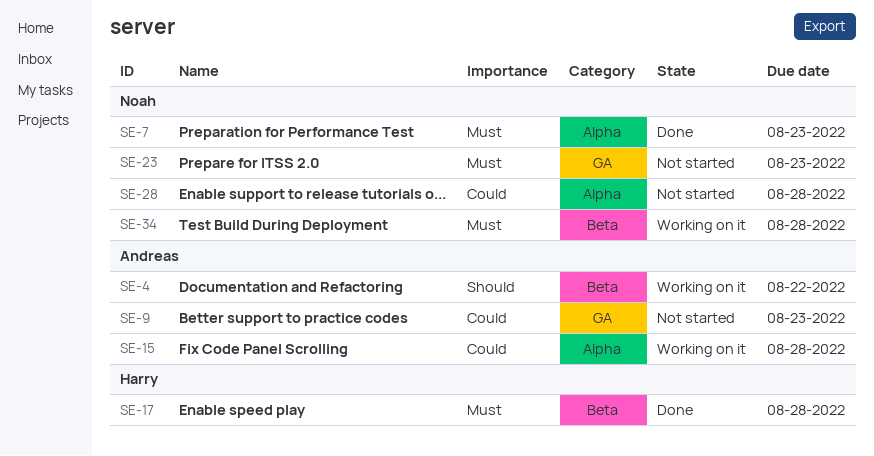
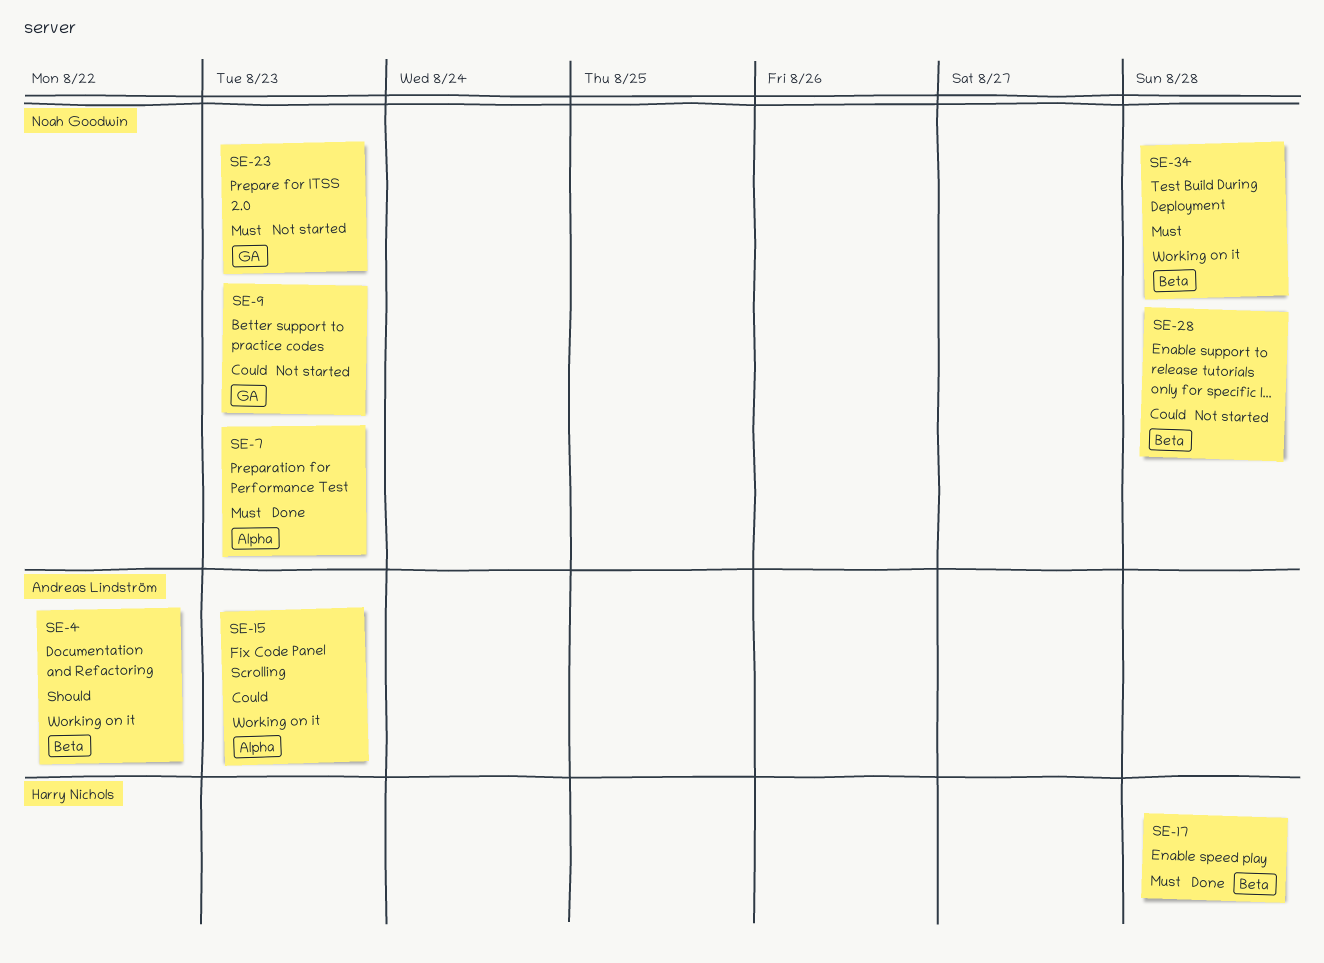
SE-9, owner: Andreas Lindström -> Noah Goodwin
SE-15, due: Aug 28 -> Aug 23
SE-28, label: Alpha -> Beta

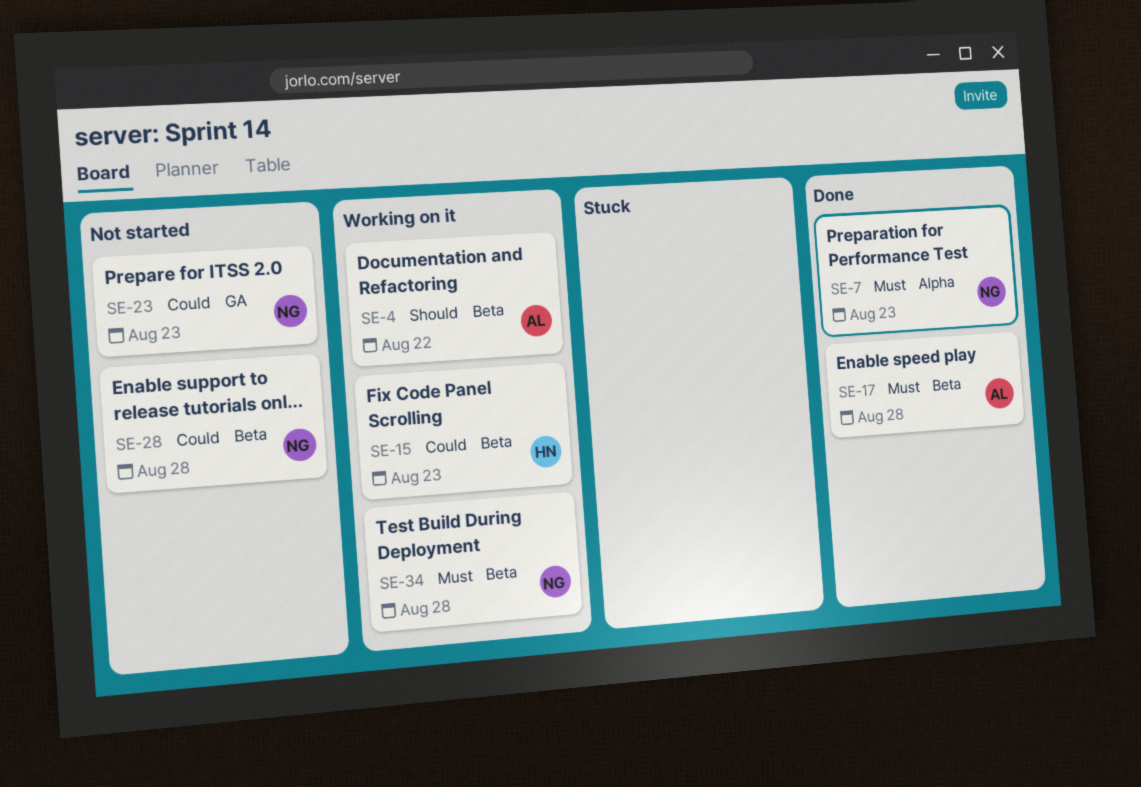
SE-9: present -> none
SE-15, owner: Andreas Lindström -> Harry Nichols
SE-15, label: Alpha -> Beta
SE-17, owner: Harry Nichols -> Andreas Lindström
SE-23, priority: Must -> Could

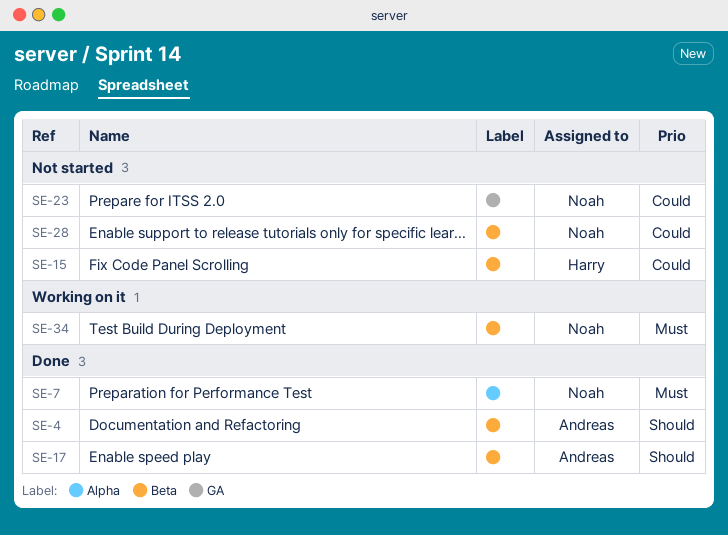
SE-4, status: Working on it -> Done
SE-15, status: Working on it -> Not started
SE-17, priority: Must -> Should

